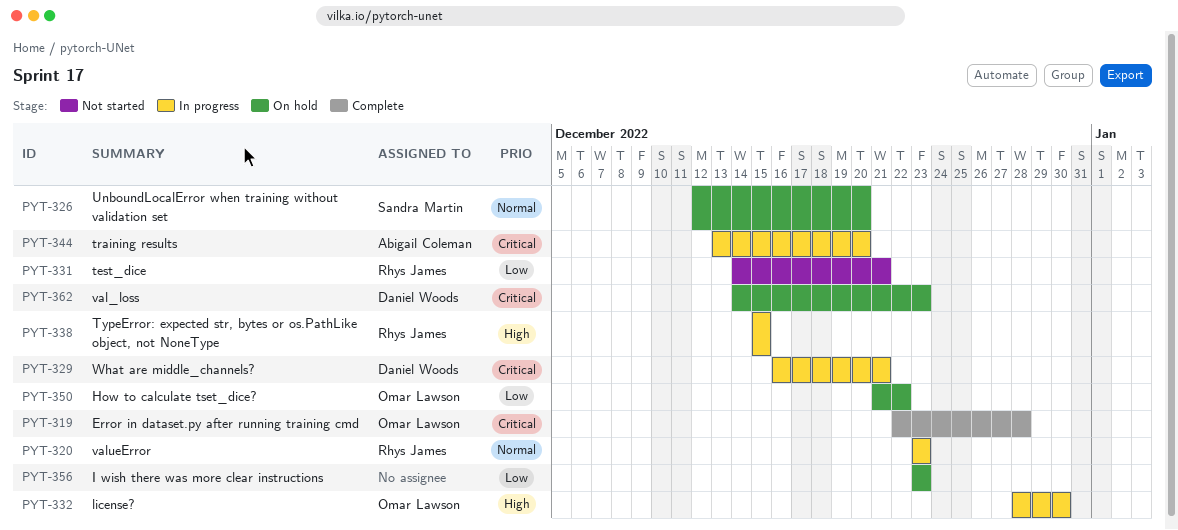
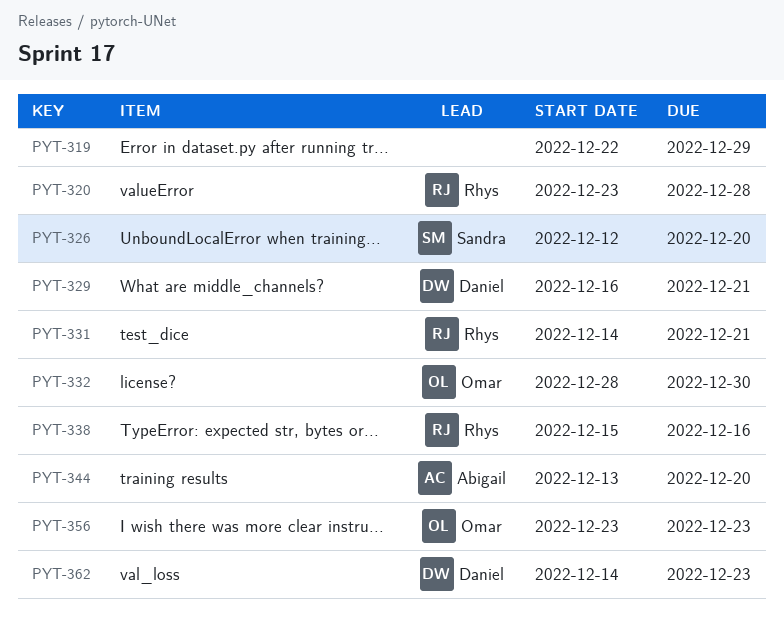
PYT-319, owner: Omar Lawson -> none
PYT-319, due: Dec 28 -> Dec 29
PYT-320, due: Dec 23 -> Dec 28
PYT-338, due: Dec 15 -> Dec 16
PYT-350: present -> none
PYT-356, owner: none -> Omar Lawson

